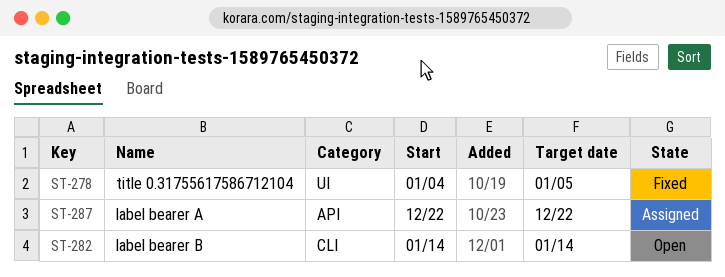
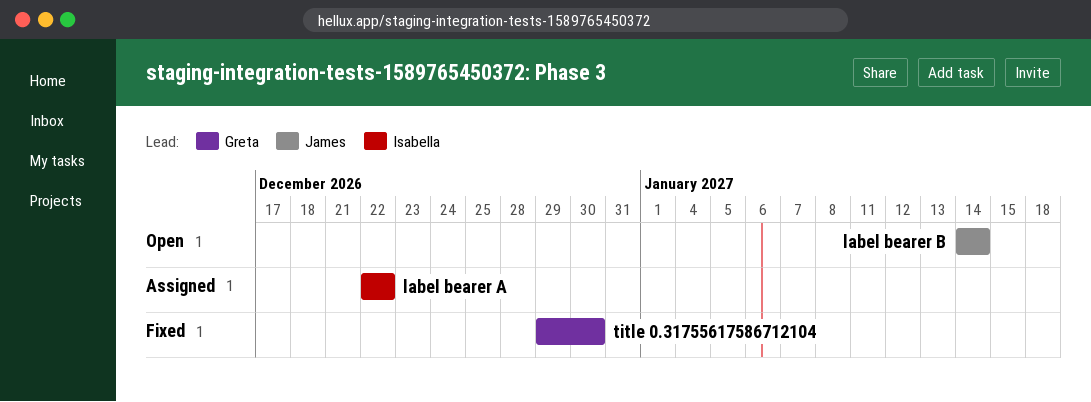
title 0.31755617586712104, start: Jan 4 -> Dec 29
title 0.31755617586712104, due: Jan 5 -> Dec 30

